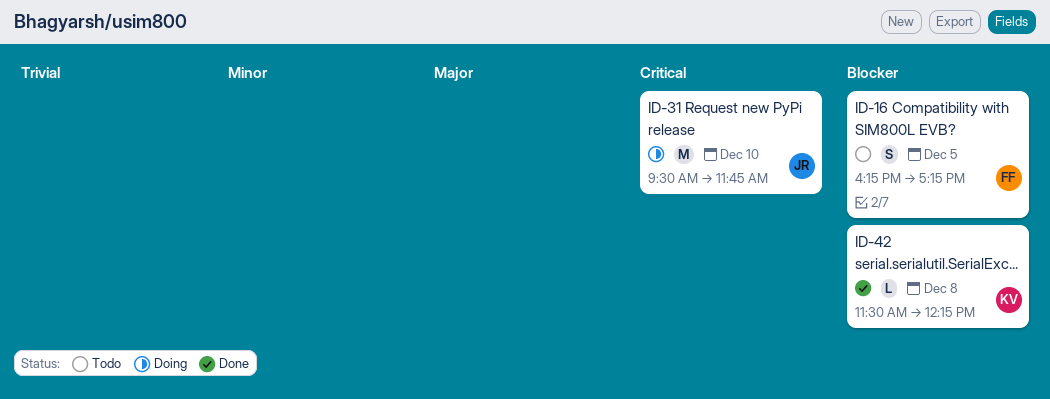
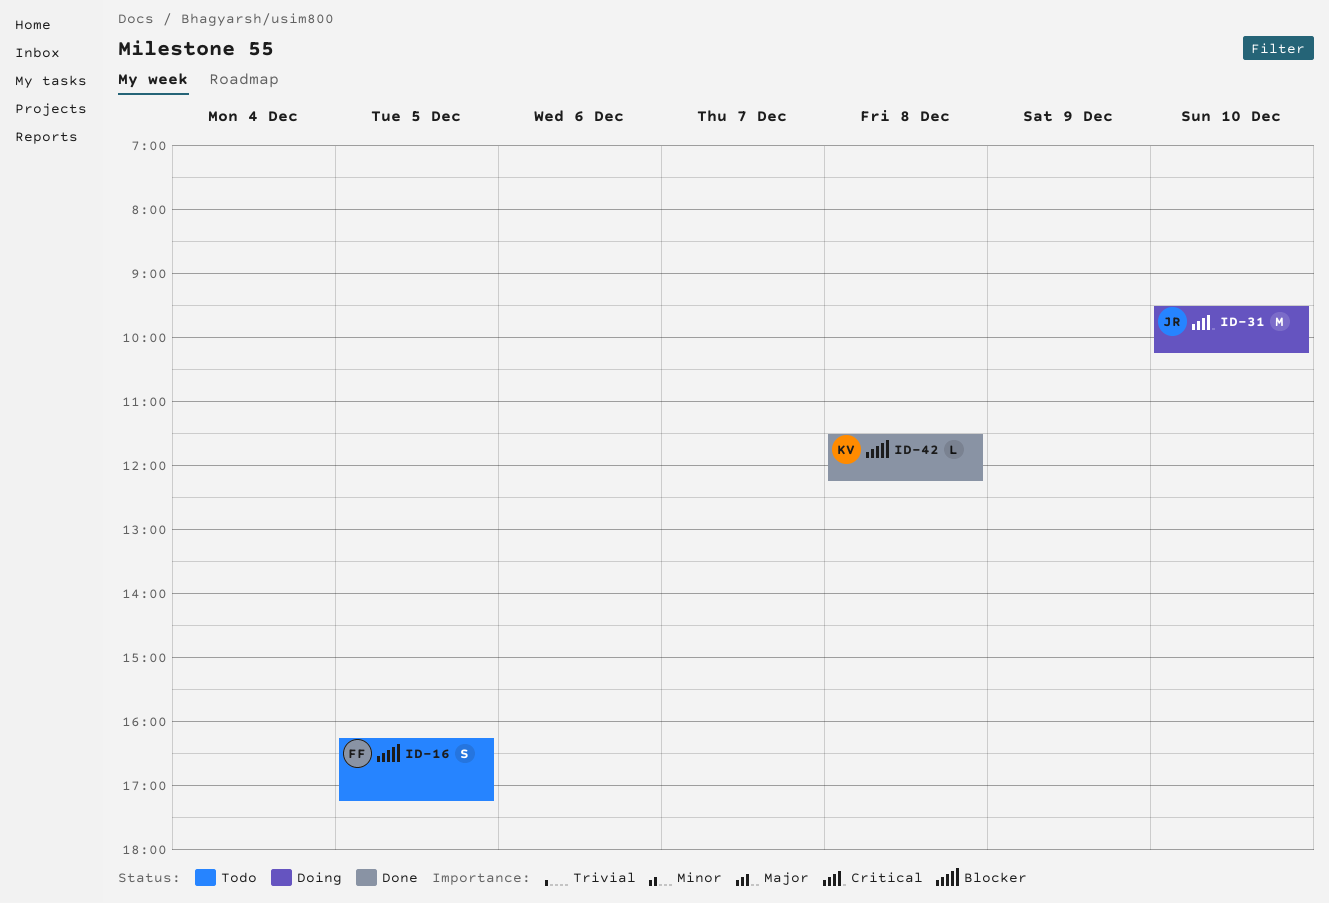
ID-31, ends: 11:45 -> 10:15

